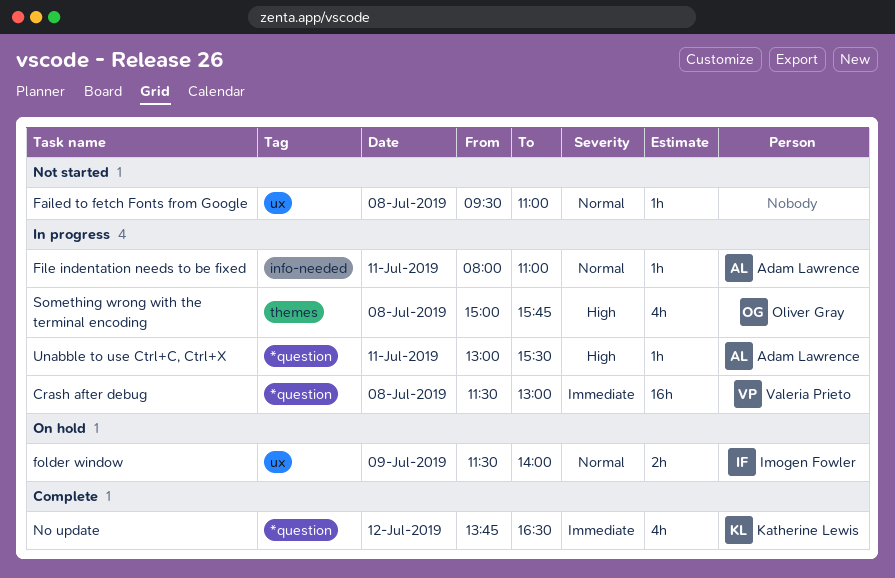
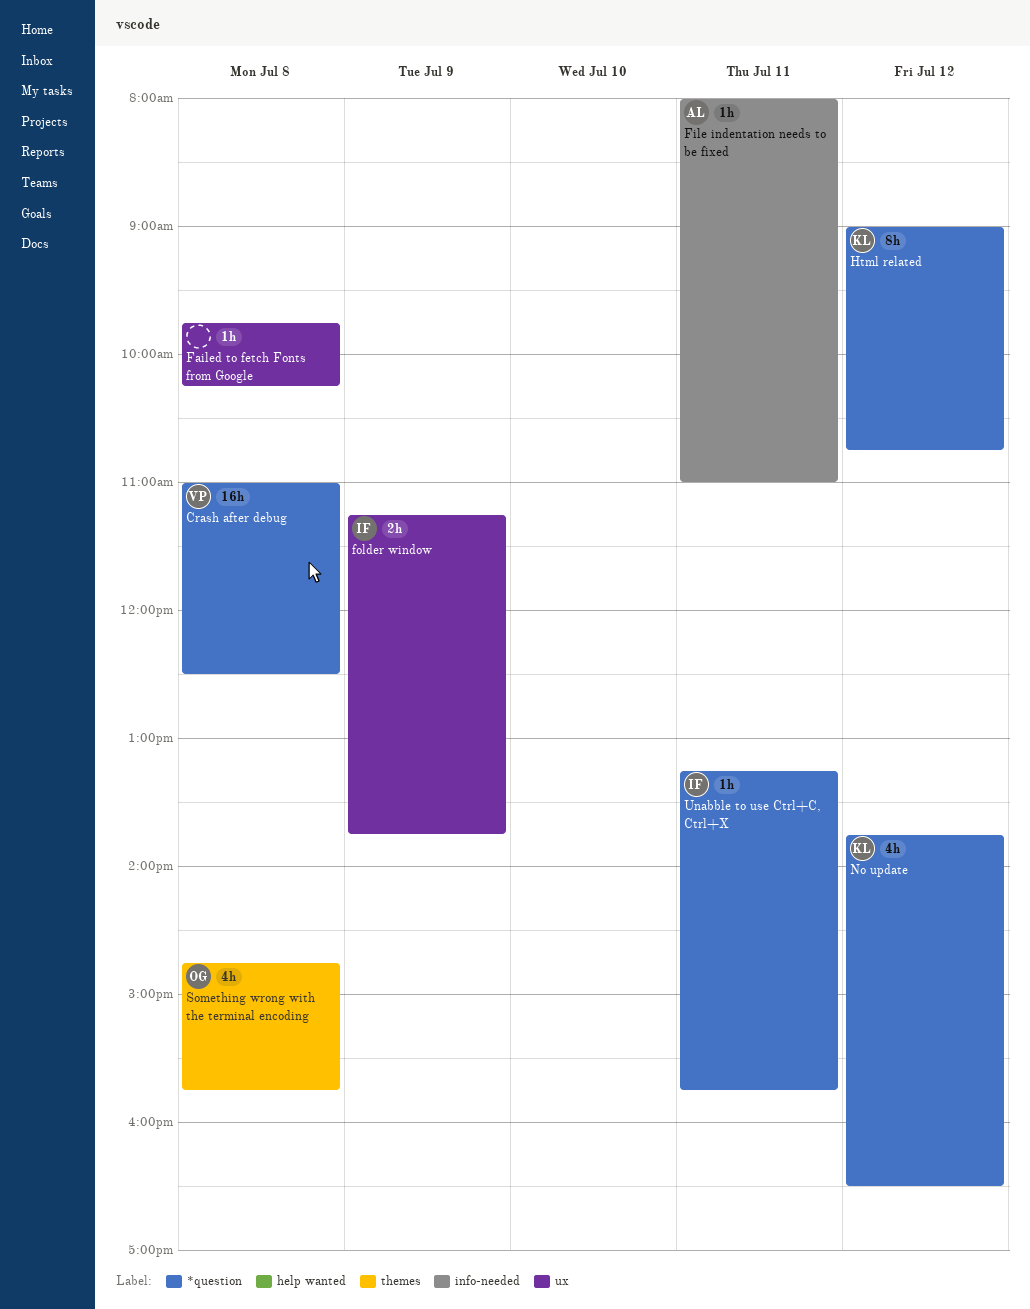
Crash after debug, begins: 11:30 -> 11:00
Crash after debug, ends: 13:00 -> 12:30
Failed to fetch Fonts from Google, begins: 09:30 -> 09:45
Failed to fetch Fonts from Google, ends: 11:00 -> 10:15
folder window, begins: 11:30 -> 11:15
folder window, ends: 14:00 -> 13:45
Html related: none -> present
Something wrong with the terminal encoding, begins: 15:00 -> 14:45
Unabble to use Ctrl+C, Ctrl+X, owner: Adam Lawrence -> Imogen Fowler
Unabble to use Ctrl+C, Ctrl+X, begins: 13:00 -> 13:15
Unabble to use Ctrl+C, Ctrl+X, ends: 15:30 -> 15:45

